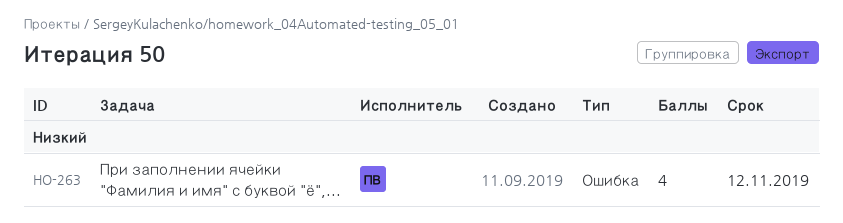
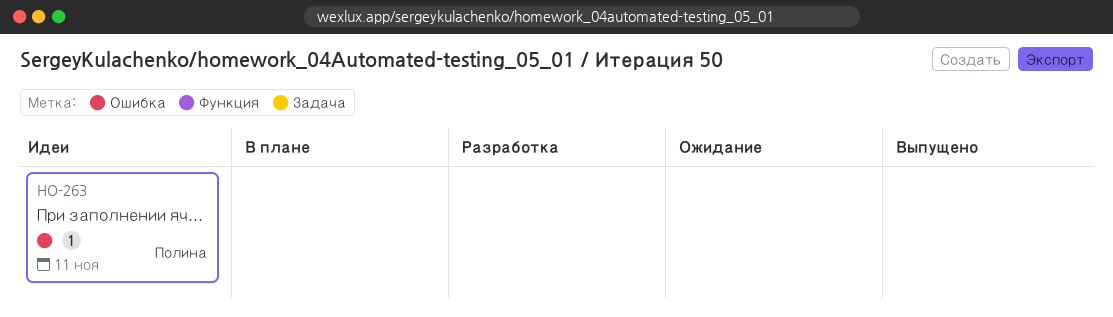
HO-263, estimate: 4 -> 1
HO-263, due: Nov 12 -> Nov 11

